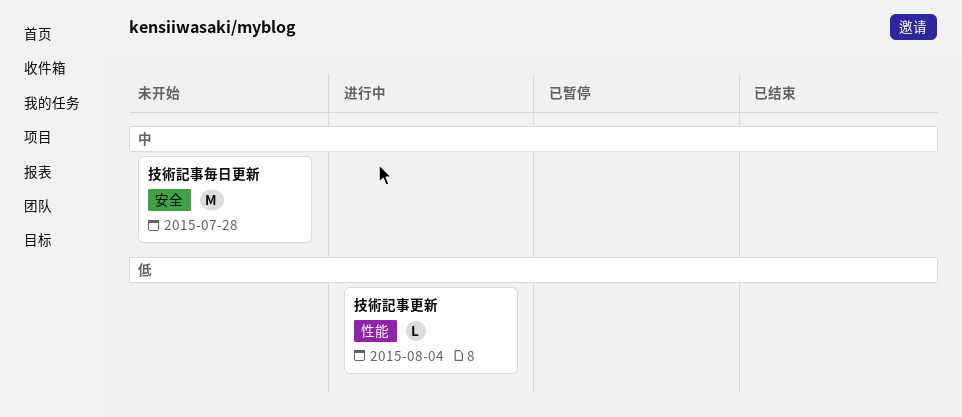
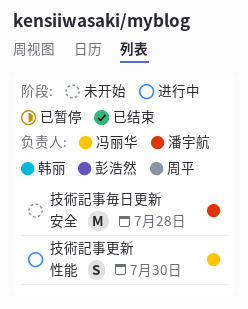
技術記事更新, estimate: L -> S
技術記事更新, due: Aug 4 -> Jul 30

